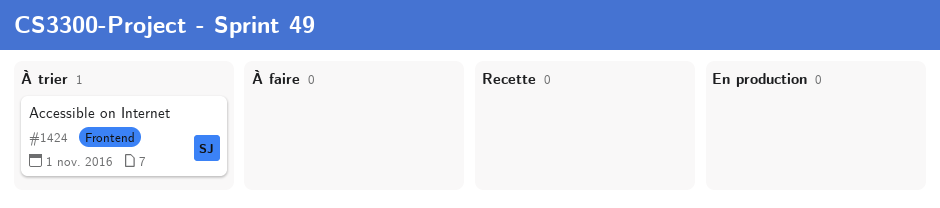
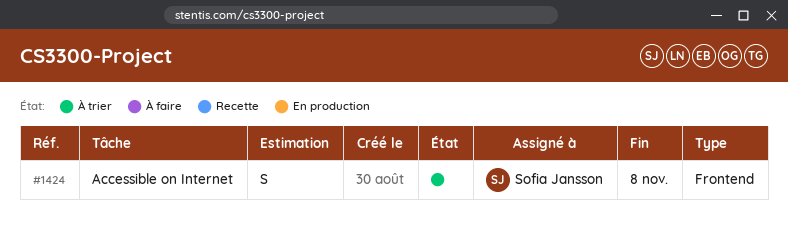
#1424, due: Nov 1 -> Nov 8

